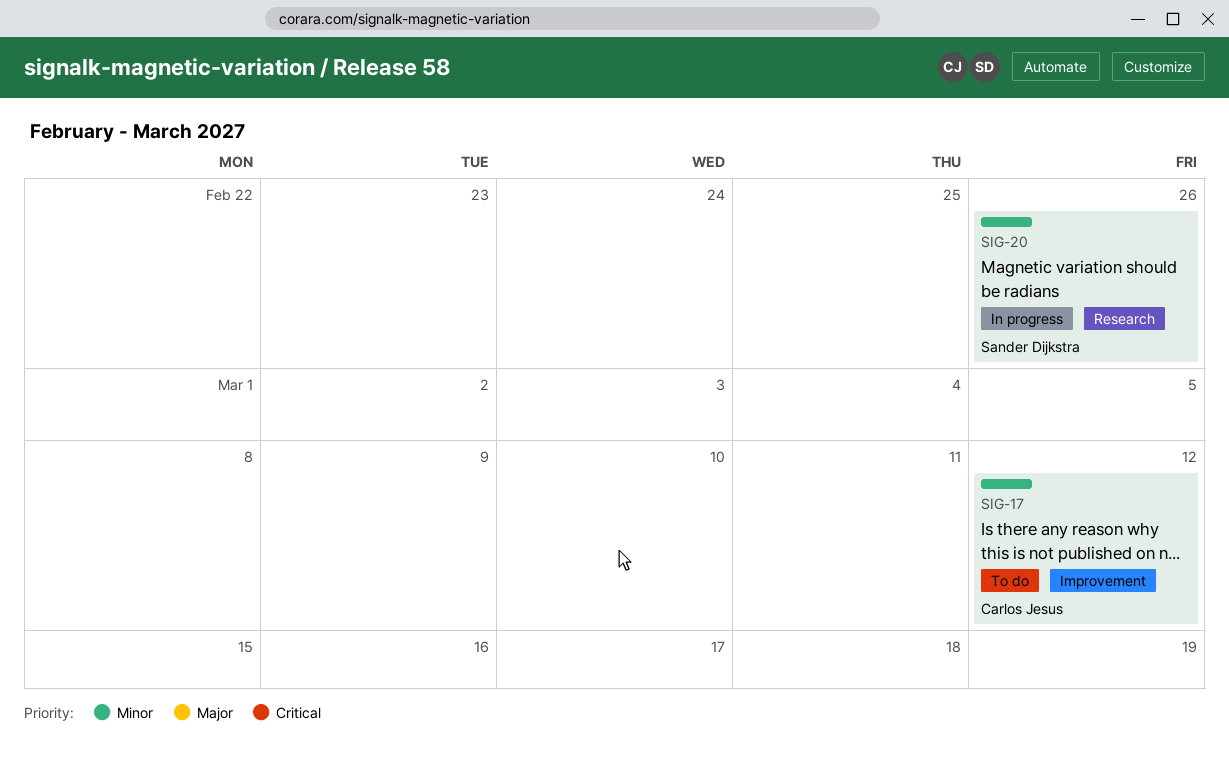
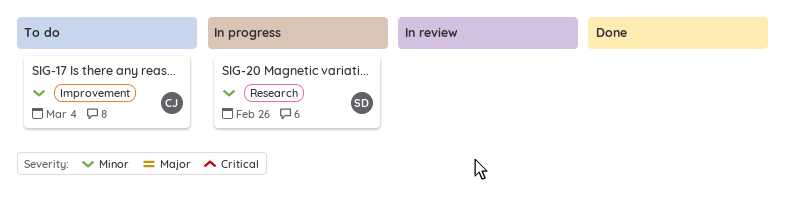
SIG-17, due: Mar 12 -> Mar 4

